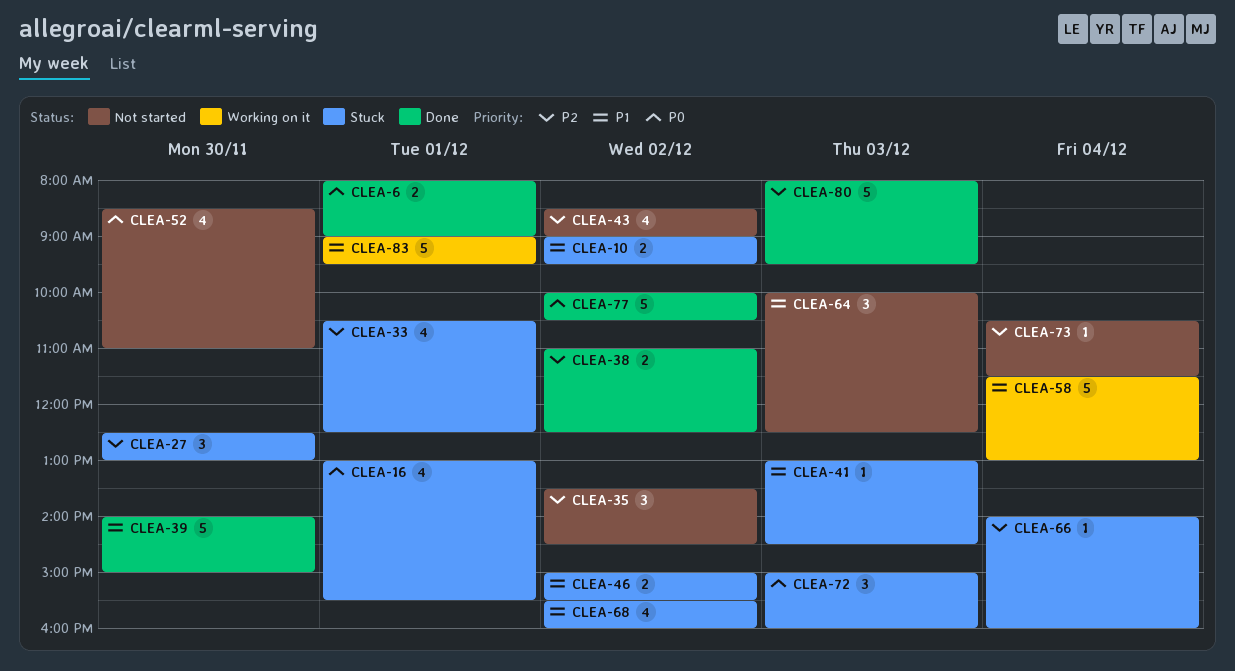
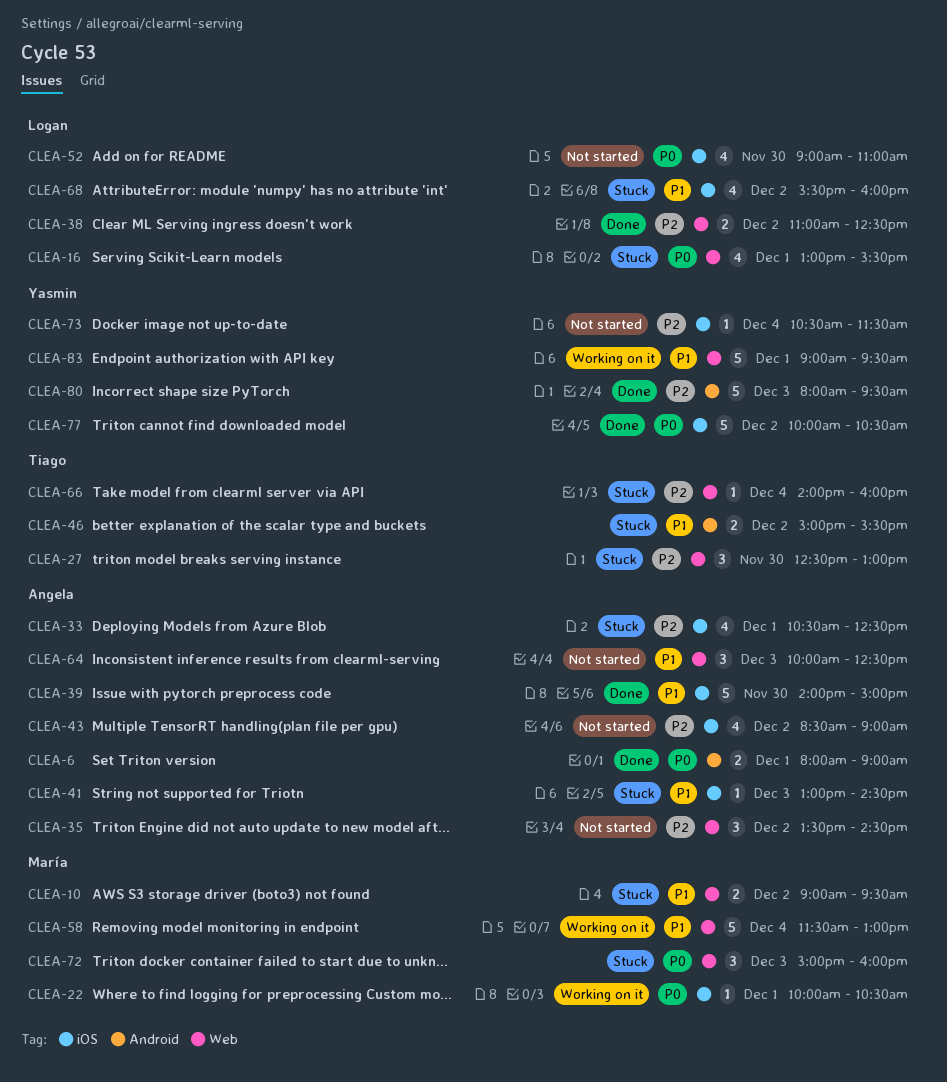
CLEA-22: none -> present
CLEA-52, begins: 08:30 -> 09:00

